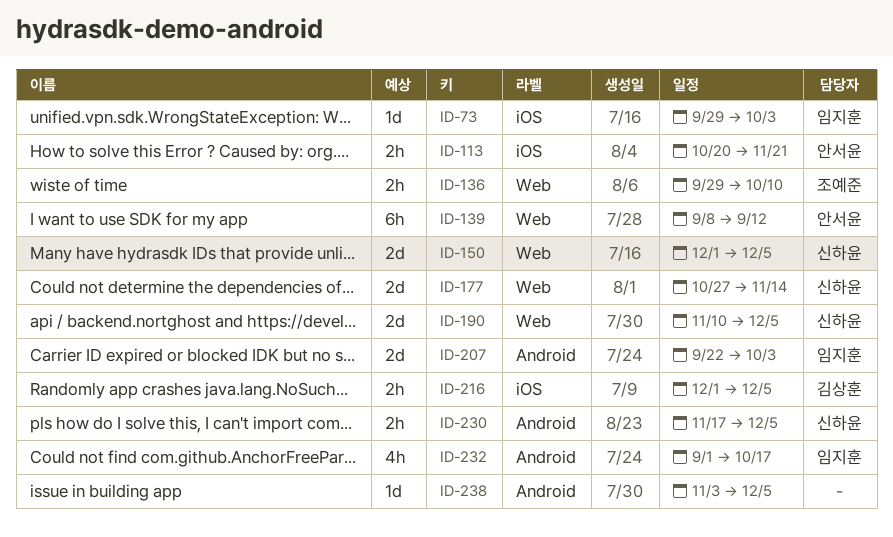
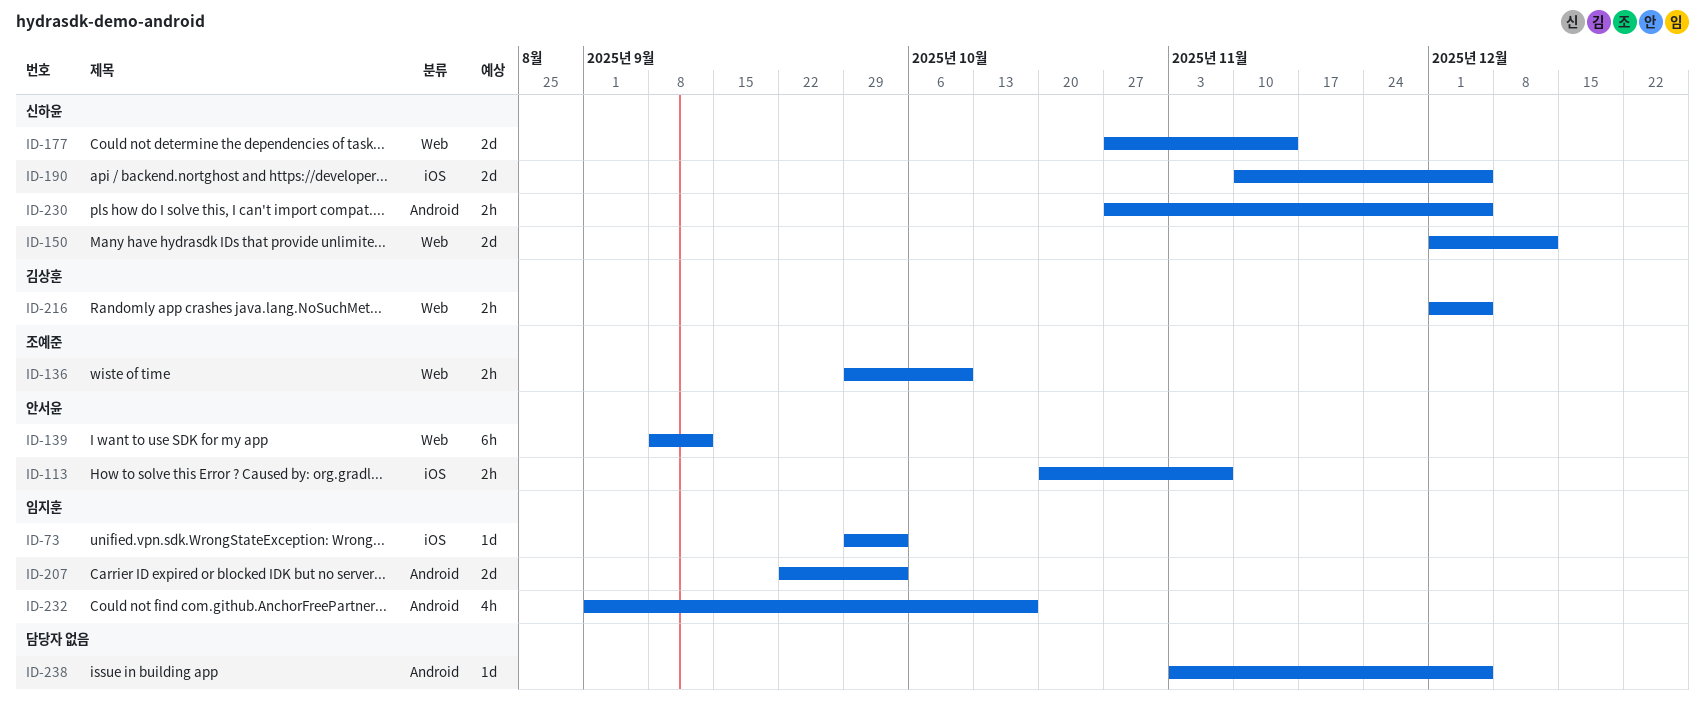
ID-113, due: Nov 21 -> Nov 7
ID-150, due: Dec 5 -> Dec 12
ID-190, label: Web -> iOS
ID-216, label: iOS -> Web
ID-230, start: Nov 17 -> Oct 27

